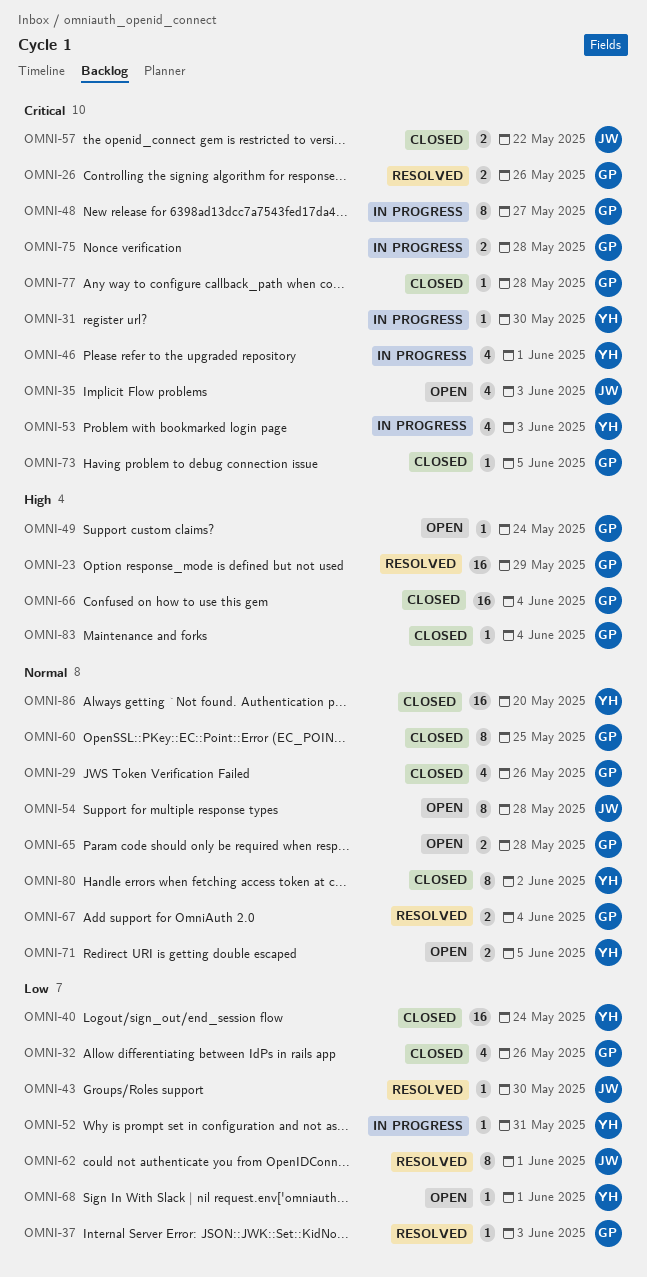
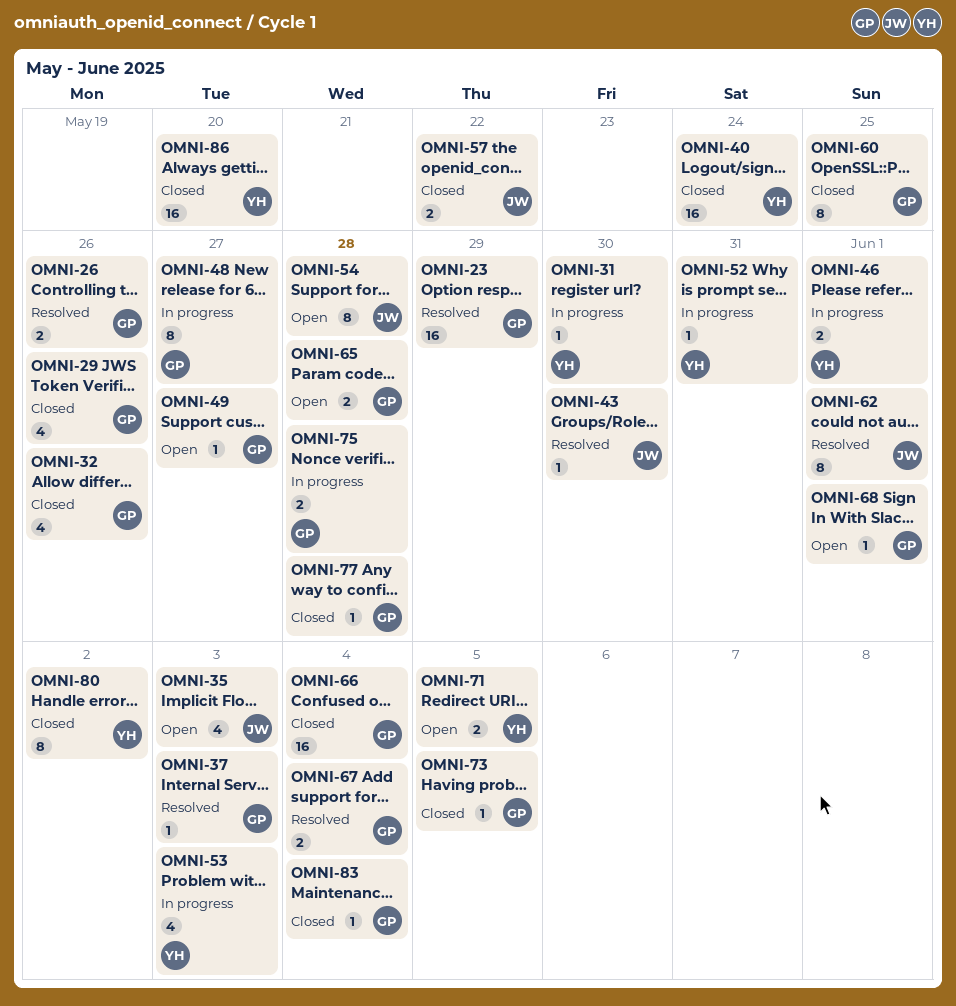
OMNI-46, estimate: 4 -> 2
OMNI-49, due: May 24 -> May 27
OMNI-68, owner: YH -> GP

